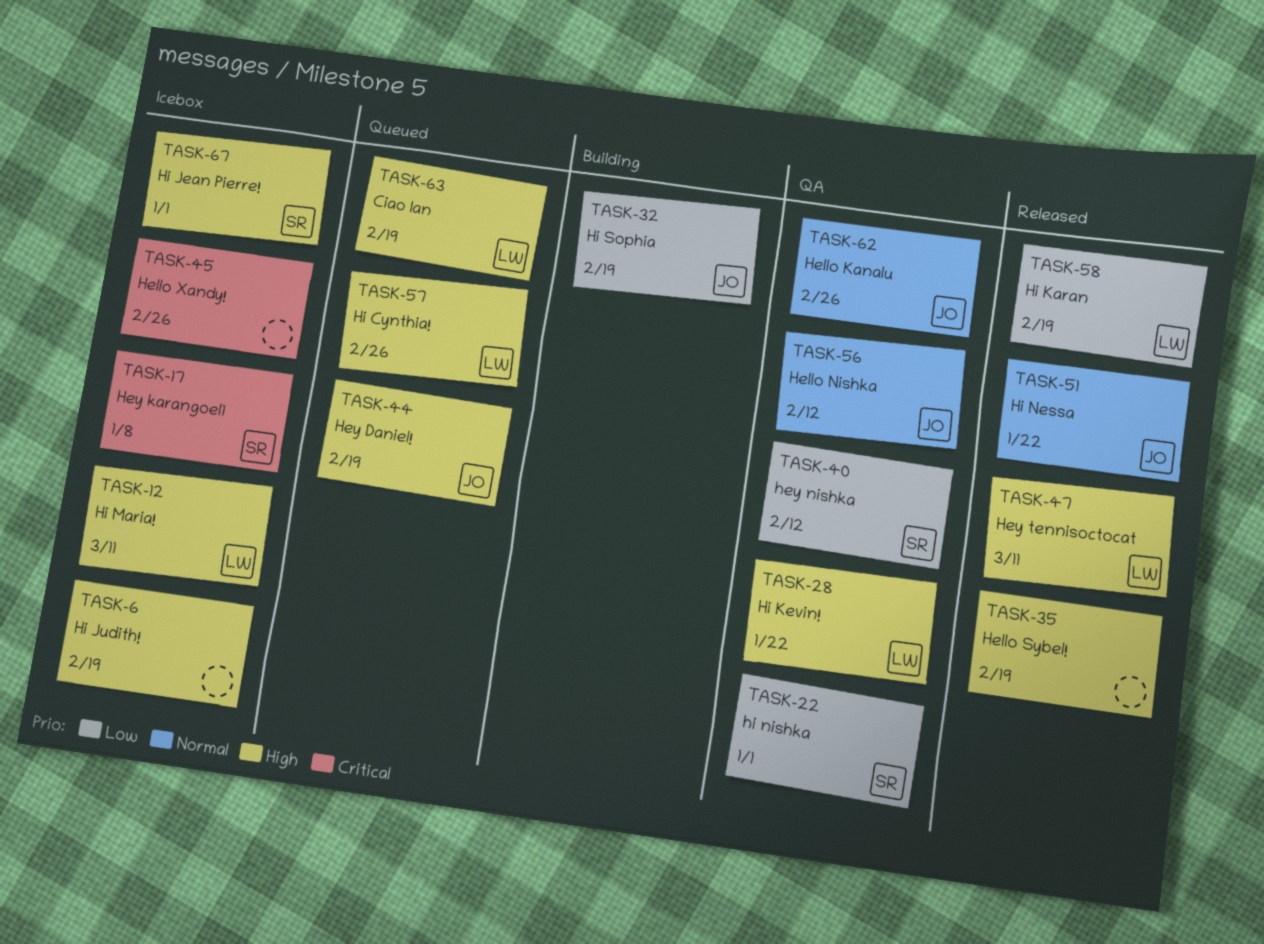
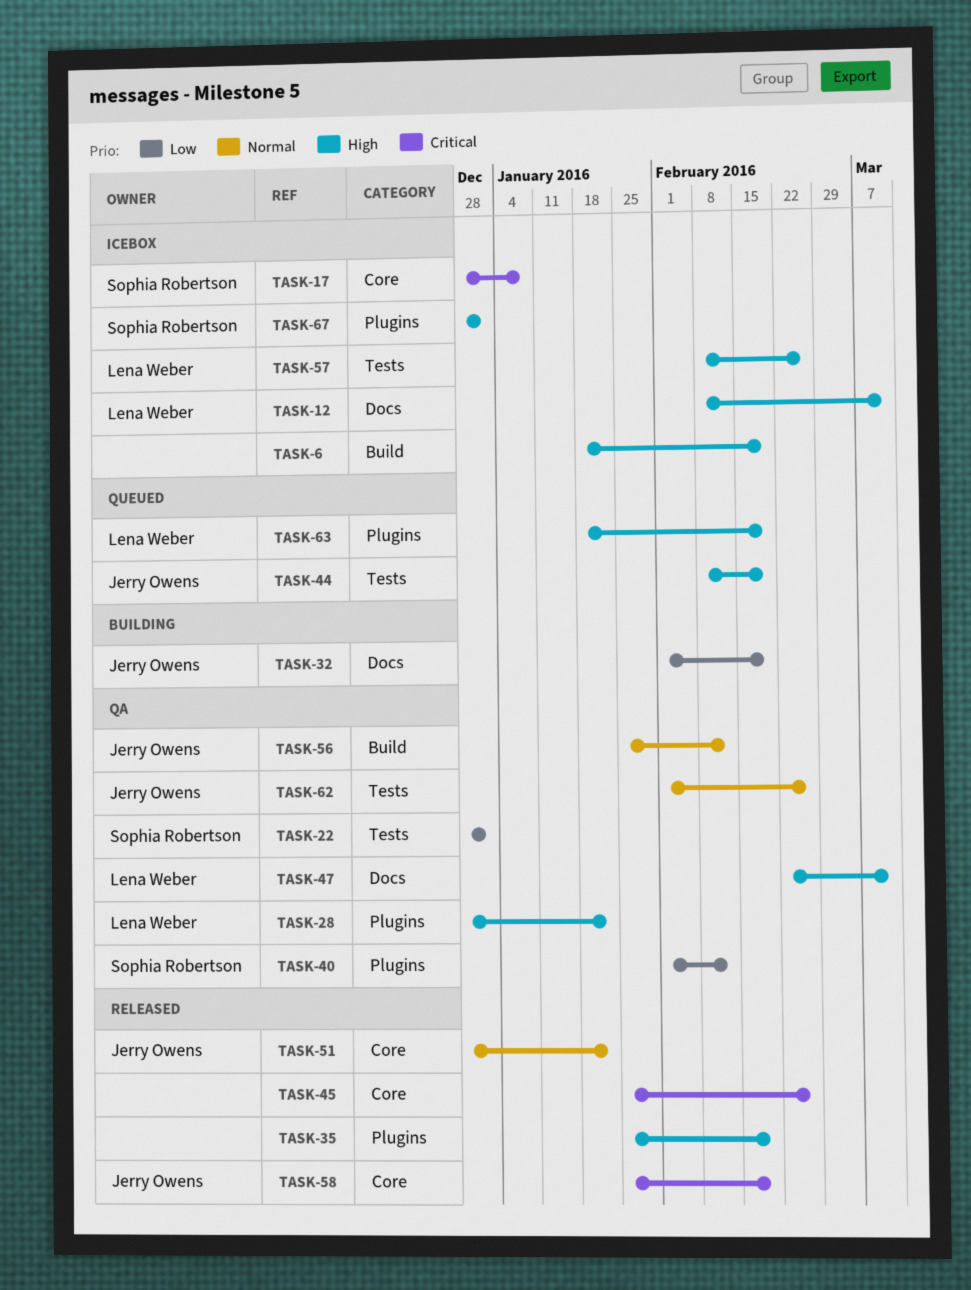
TASK-45, status: Icebox -> Released
TASK-47, status: Released -> QA
TASK-57, status: Queued -> Icebox
TASK-58, owner: Lena Weber -> Jerry Owens
TASK-58, priority: Low -> Critical

